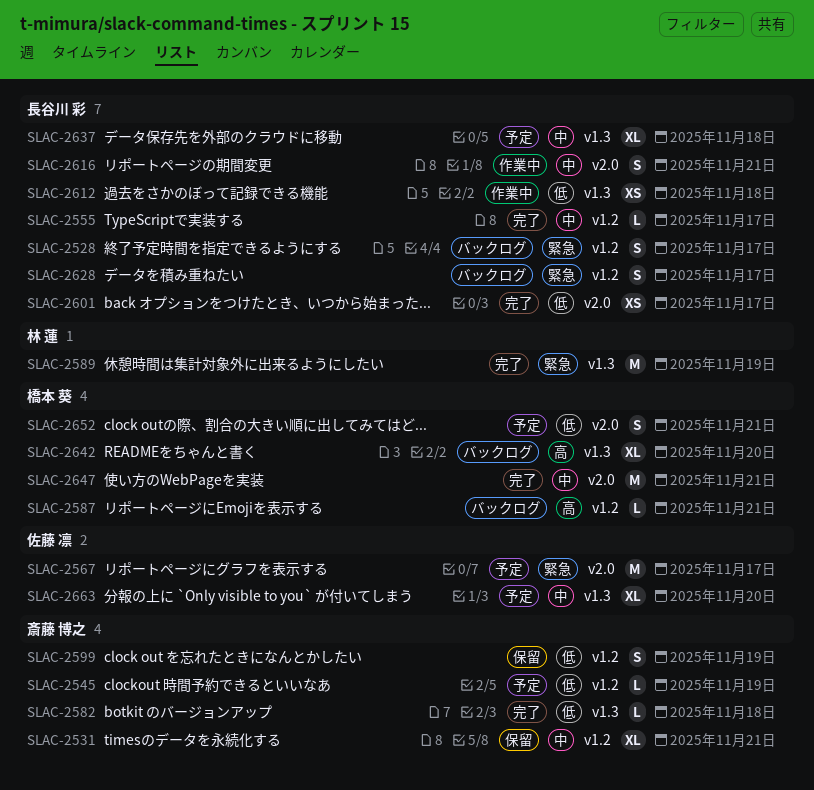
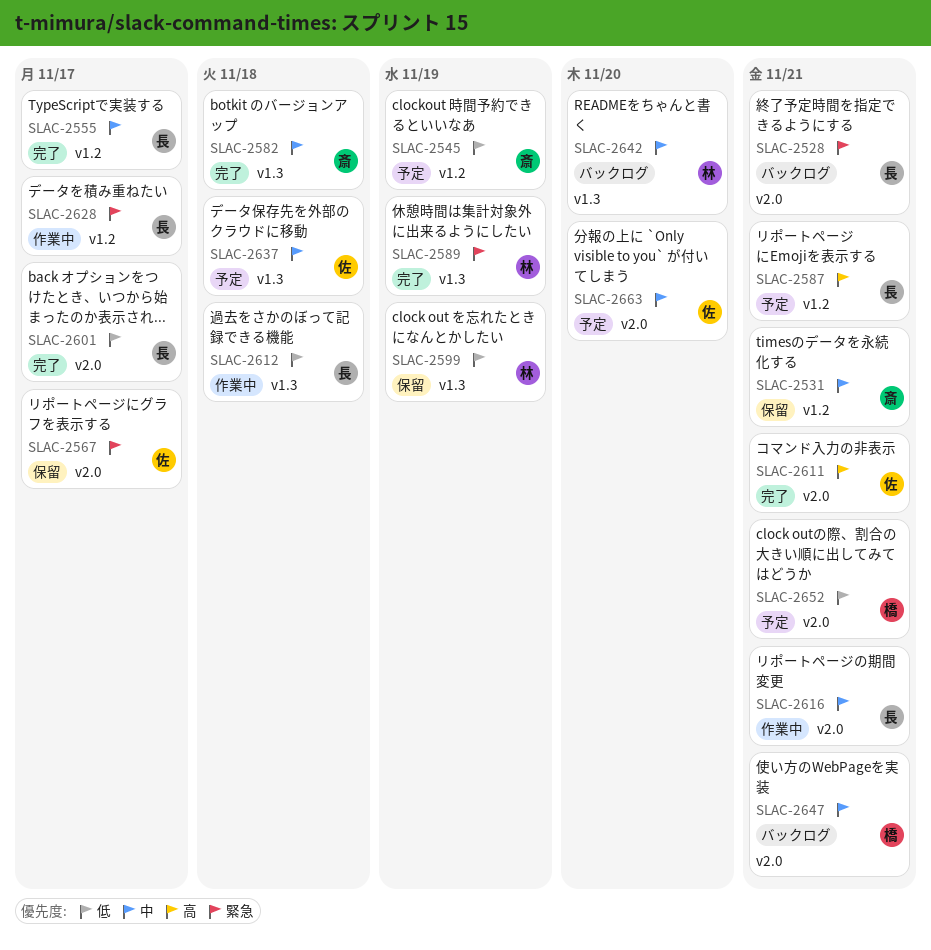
SLAC-2528, label: v1.2 -> v2.0
SLAC-2528, due: Nov 17 -> Nov 21
SLAC-2567, status: 予定 -> 保留
SLAC-2582, priority: 低 -> 中
SLAC-2587, status: バックログ -> 予定
SLAC-2587, owner: 橋本 葵 -> 長谷川 彩
SLAC-2599, owner: 斎藤 博之 -> 林 蓮
SLAC-2599, label: v1.2 -> v1.3
SLAC-2611: none -> present
SLAC-2628, status: バックログ -> 作業中
SLAC-2637, owner: 長谷川 彩 -> 佐藤 凛
SLAC-2642, owner: 橋本 葵 -> 林 蓮
SLAC-2642, priority: 高 -> 中
SLAC-2647, status: 完了 -> バックログ
SLAC-2663, label: v1.3 -> v2.0

